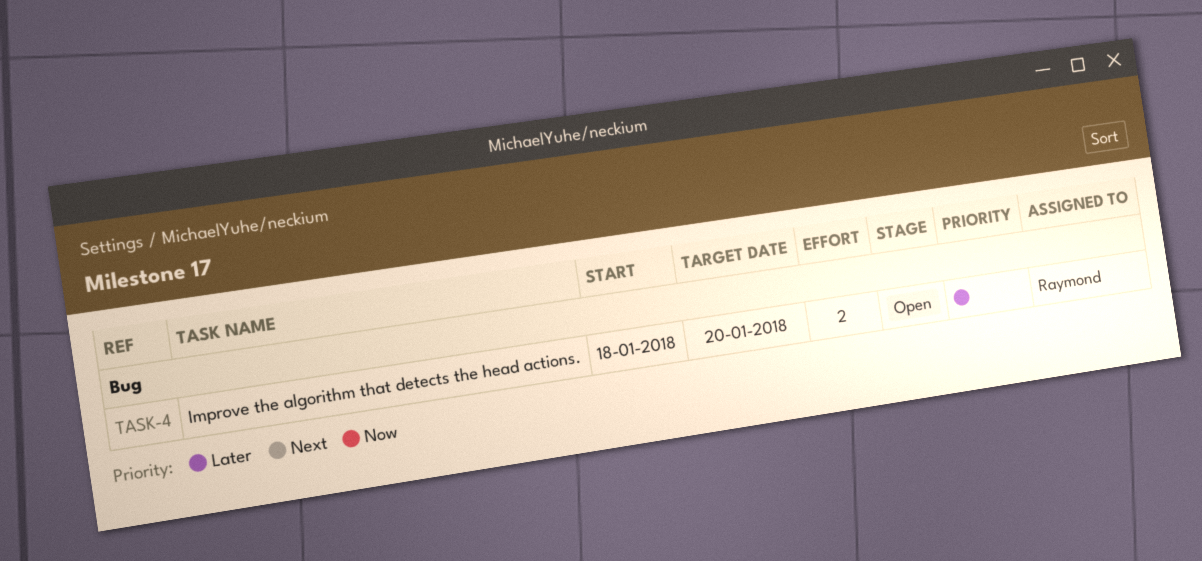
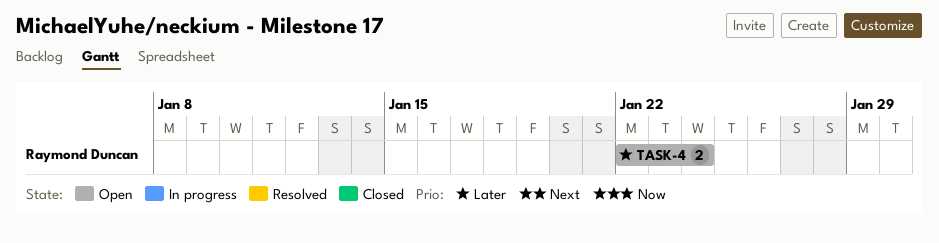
TASK-4, start: Jan 18 -> Jan 22
TASK-4, due: Jan 20 -> Jan 24

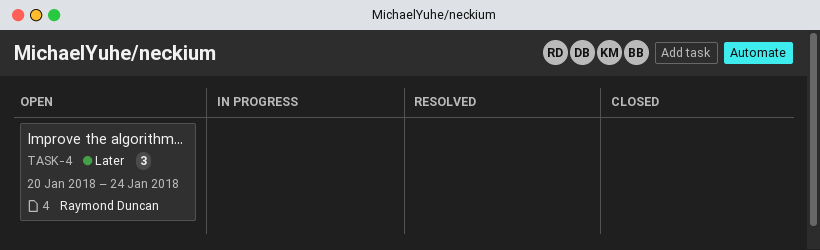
TASK-4, estimate: 2 -> 3
TASK-4, start: Jan 22 -> Jan 20

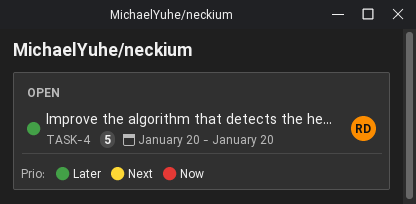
TASK-4, estimate: 3 -> 5
TASK-4, due: Jan 24 -> Jan 20

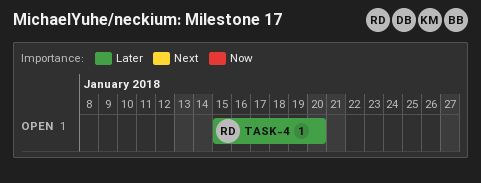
TASK-4, estimate: 5 -> 1
TASK-4, start: Jan 20 -> Jan 15

